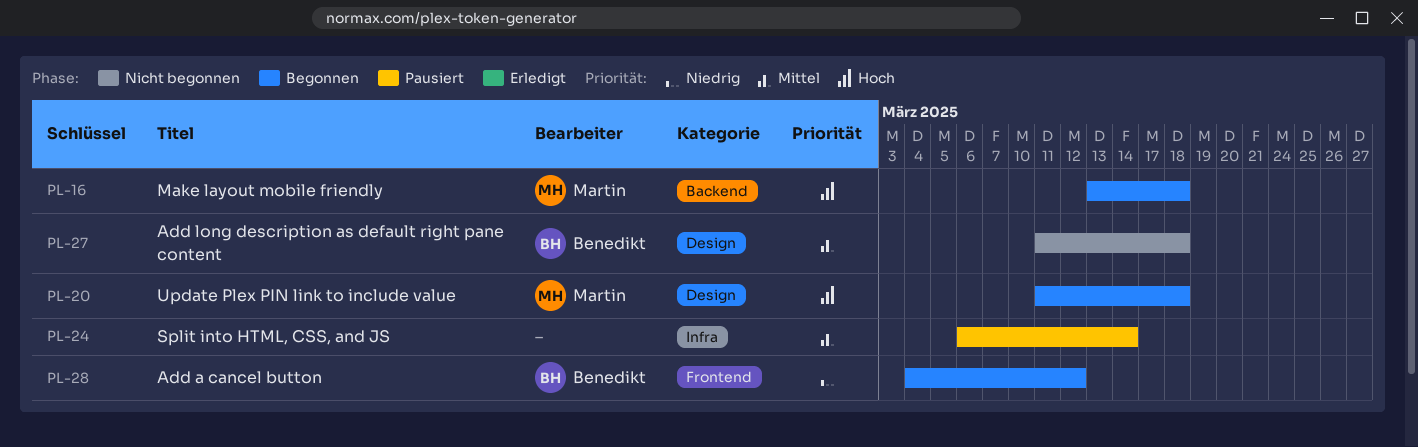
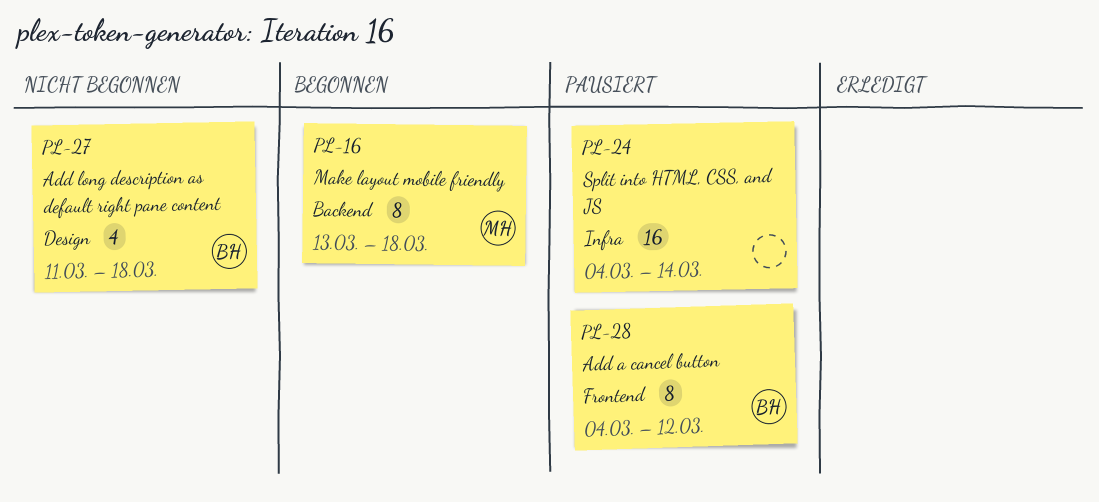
PL-20: present -> none
PL-24, start: Mar 6 -> Mar 4
PL-28, status: Begonnen -> Pausiert

